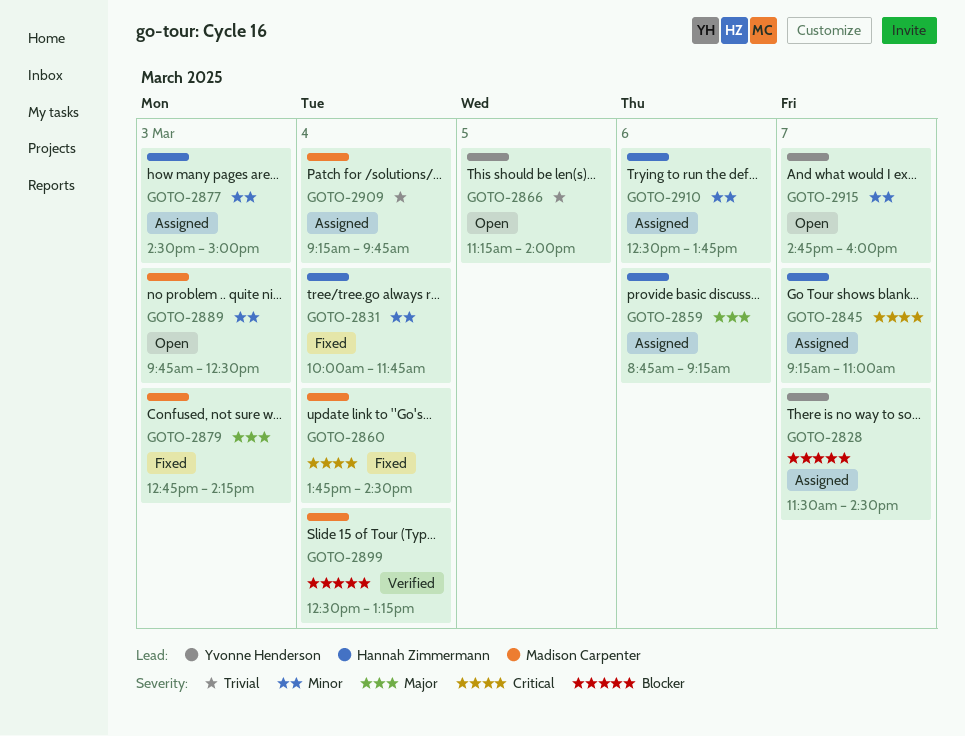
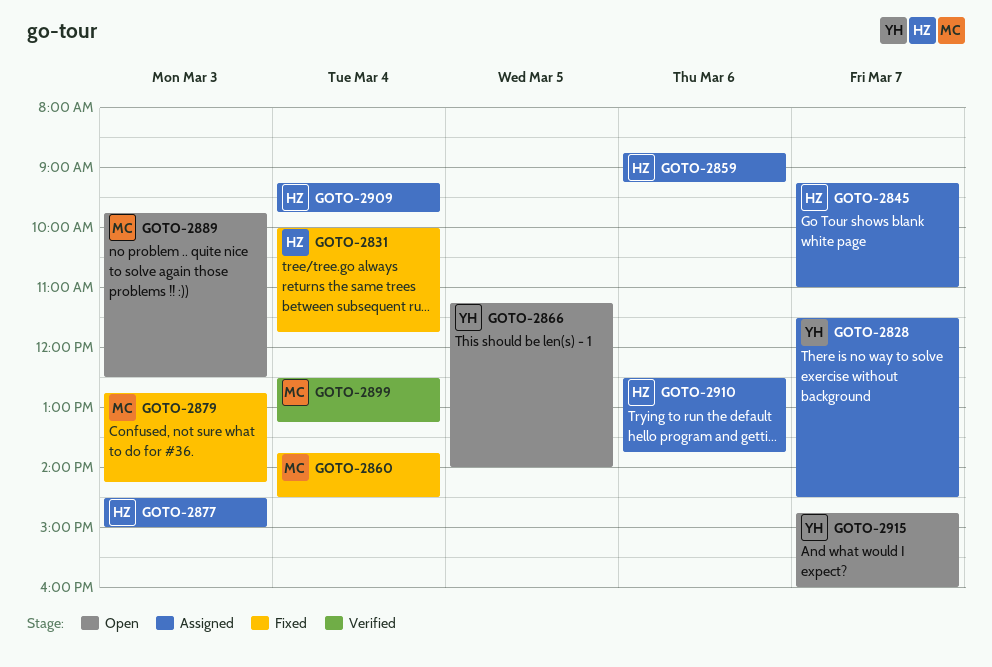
GOTO-2909, owner: Madison Carpenter -> Hannah Zimmermann

